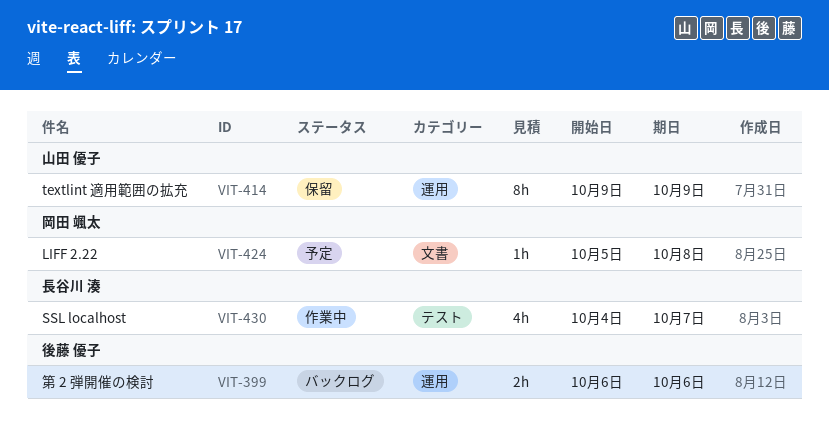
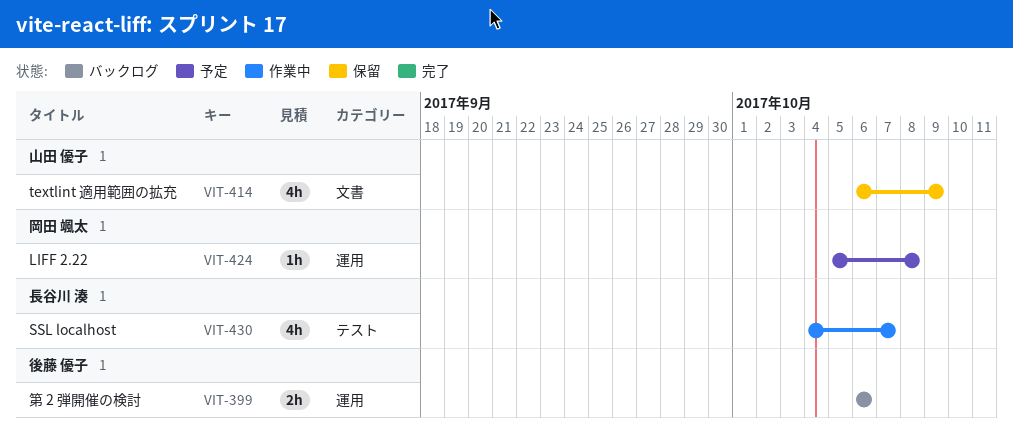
VIT-414, label: 運用 -> 文書
VIT-414, estimate: 8h -> 4h
VIT-414, start: Oct 9 -> Oct 6
VIT-424, label: 文書 -> 運用

